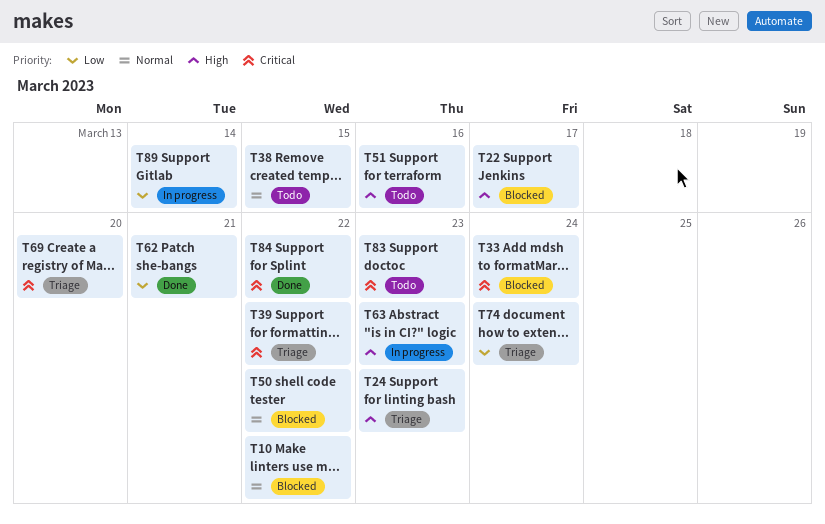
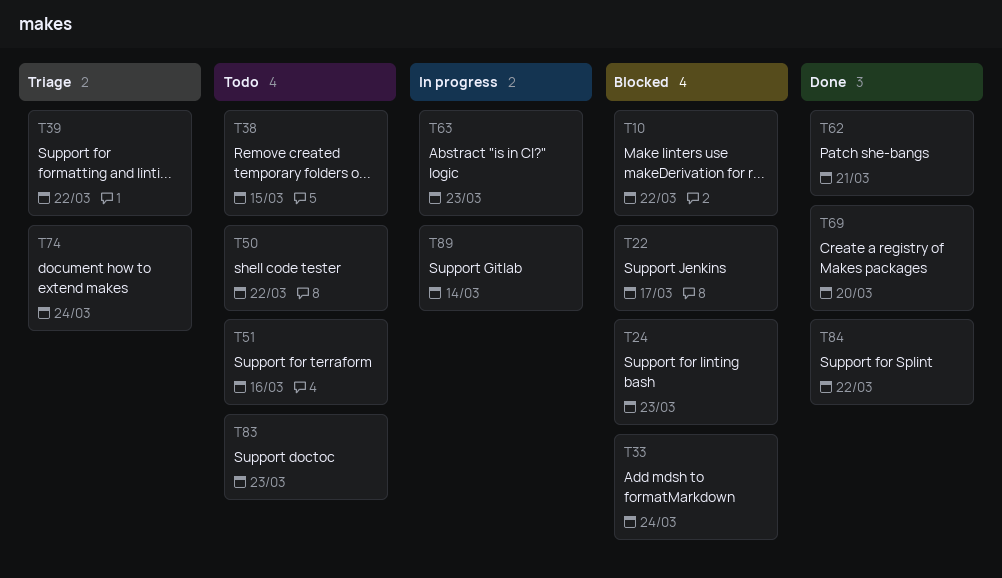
T24, status: Triage -> Blocked
T50, status: Blocked -> Todo
T69, status: Triage -> Done

